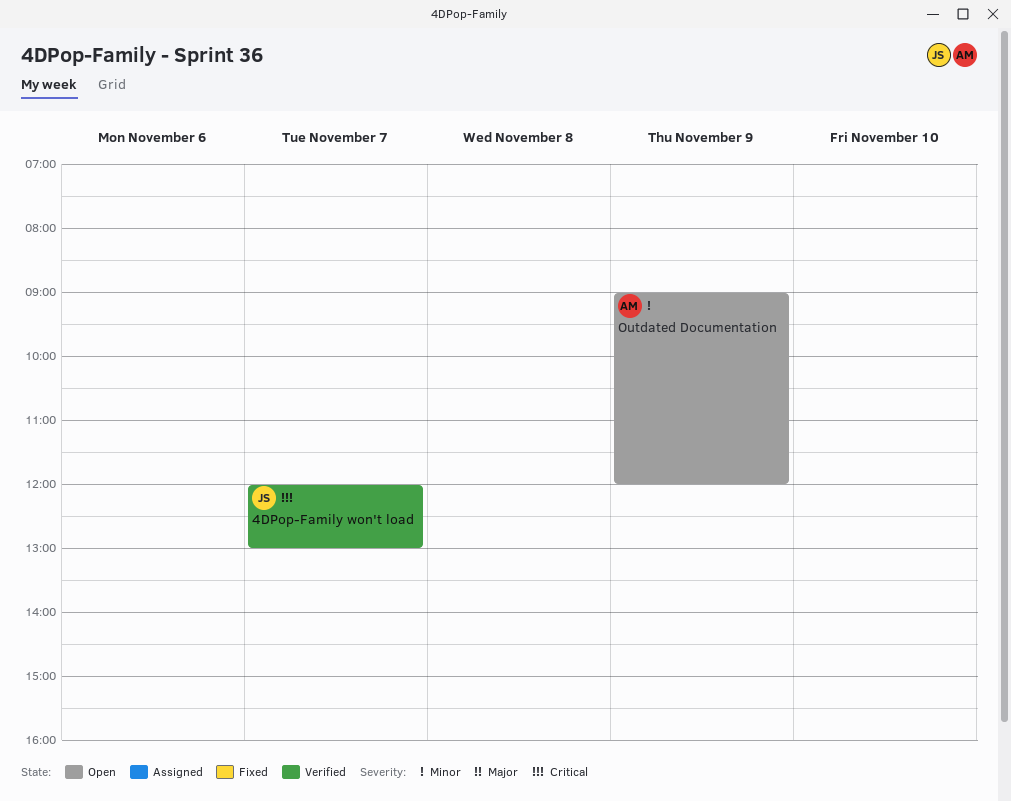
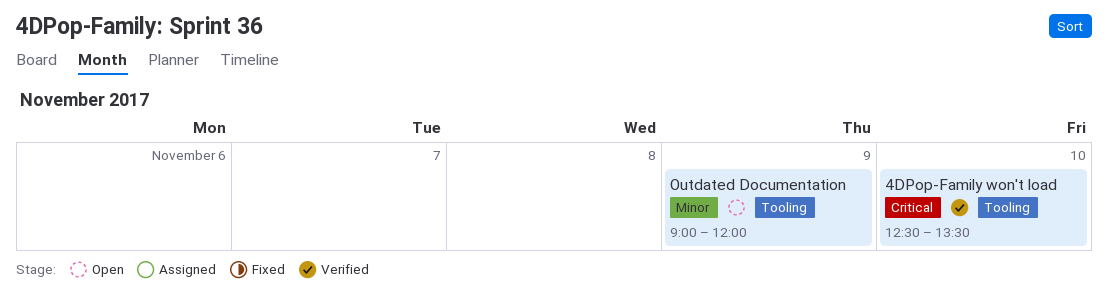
4DPop-Family won't load, day: Nov 7 -> Nov 10
4DPop-Family won't load, begins: 12:00 -> 12:30
4DPop-Family won't load, ends: 13:00 -> 13:30

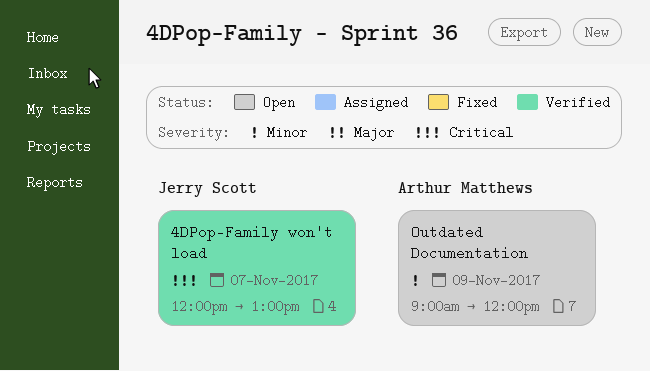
4DPop-Family won't load, day: Nov 10 -> Nov 7
4DPop-Family won't load, begins: 12:30 -> 12:00
4DPop-Family won't load, ends: 13:30 -> 13:00

